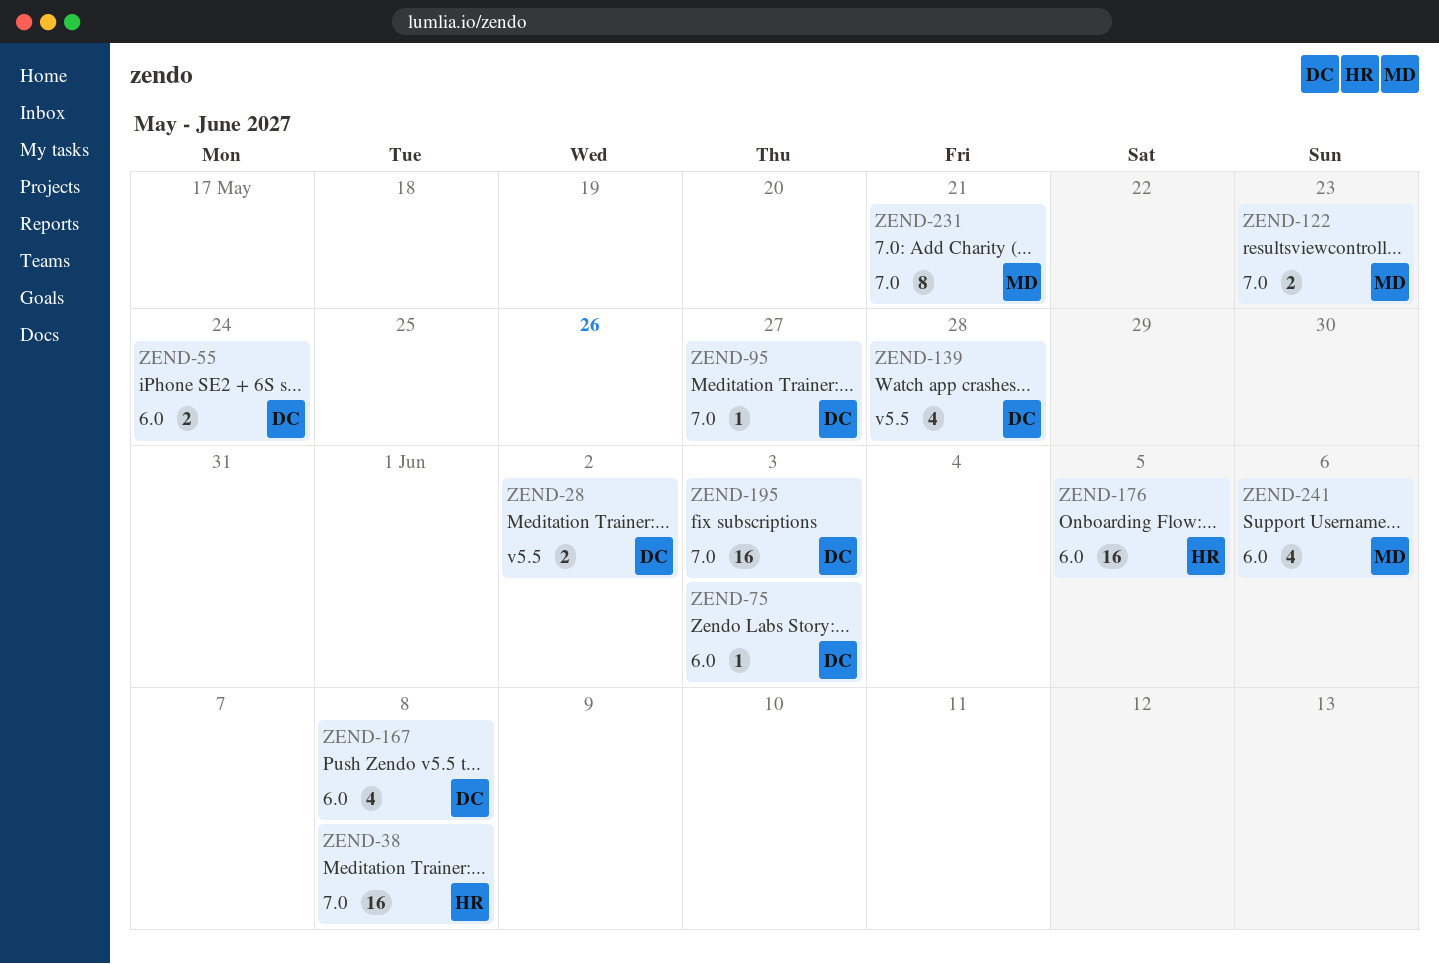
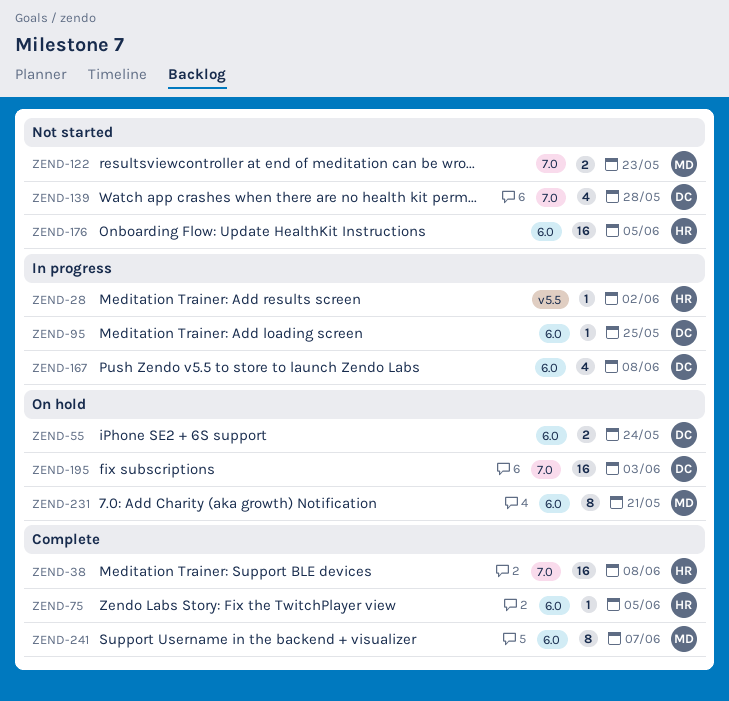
ZEND-28, owner: DC -> HR
ZEND-28, estimate: 2 -> 1
ZEND-75, owner: DC -> HR
ZEND-75, due: Jun 3 -> Jun 5
ZEND-95, label: 7.0 -> 6.0
ZEND-95, due: May 27 -> May 25
ZEND-139, label: v5.5 -> 7.0
ZEND-231, label: 7.0 -> 6.0
ZEND-241, estimate: 4 -> 8
ZEND-241, due: Jun 6 -> Jun 7

